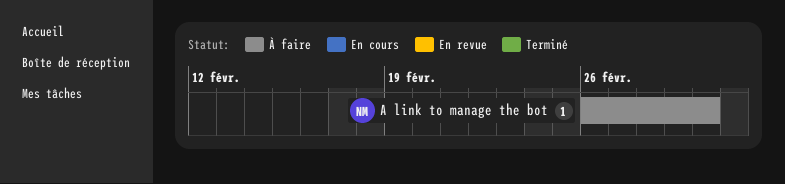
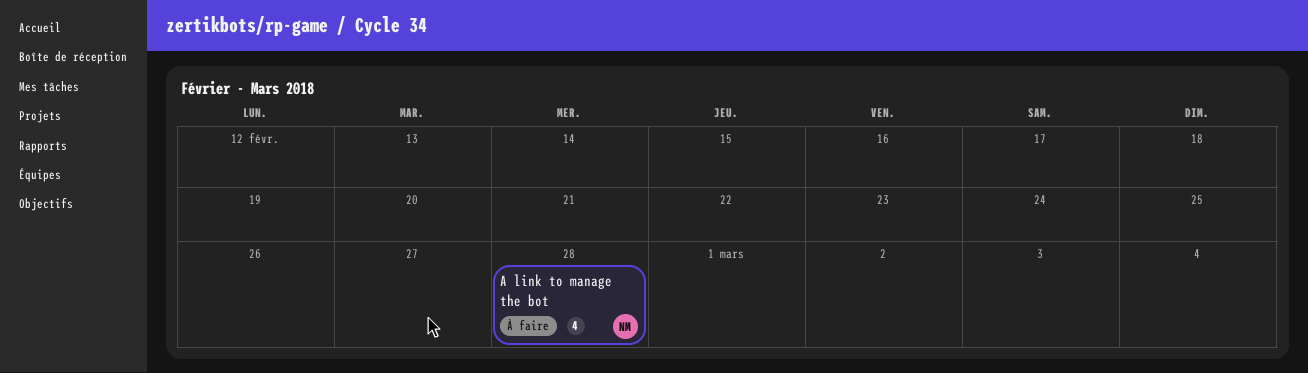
A link to manage the bot, estimate: 1 -> 4
A link to manage the bot, due: Mar 2 -> Feb 28

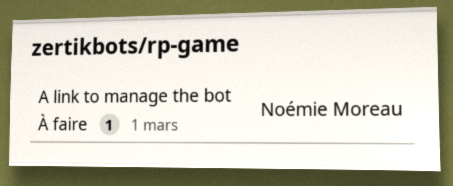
A link to manage the bot, estimate: 4 -> 1
A link to manage the bot, due: Feb 28 -> Mar 1

